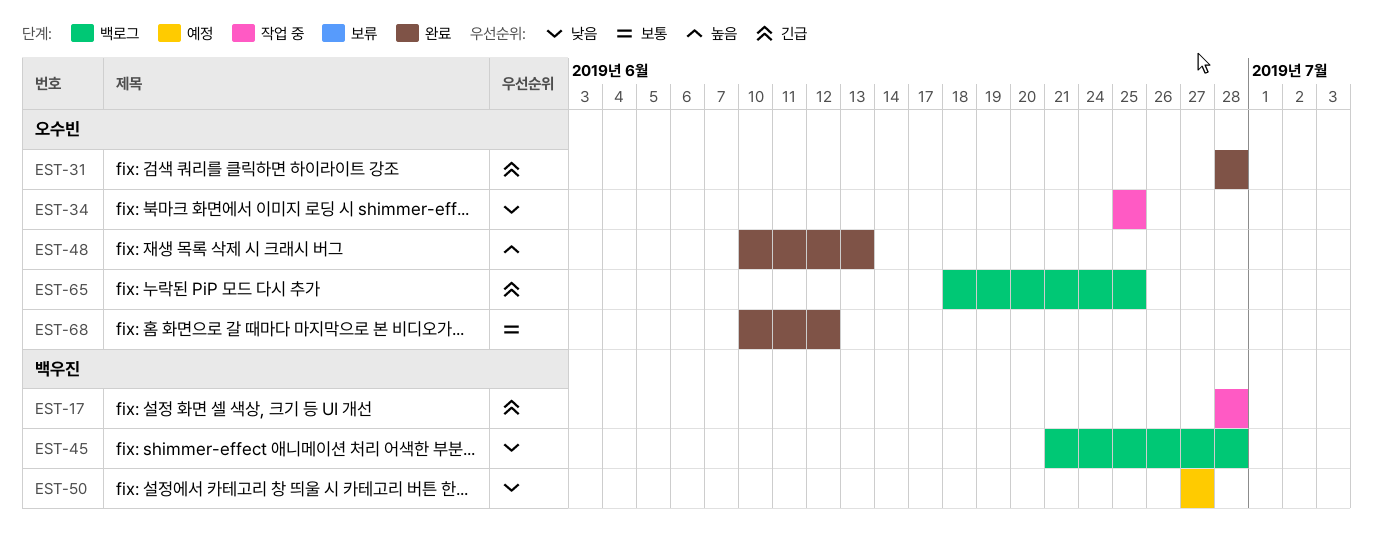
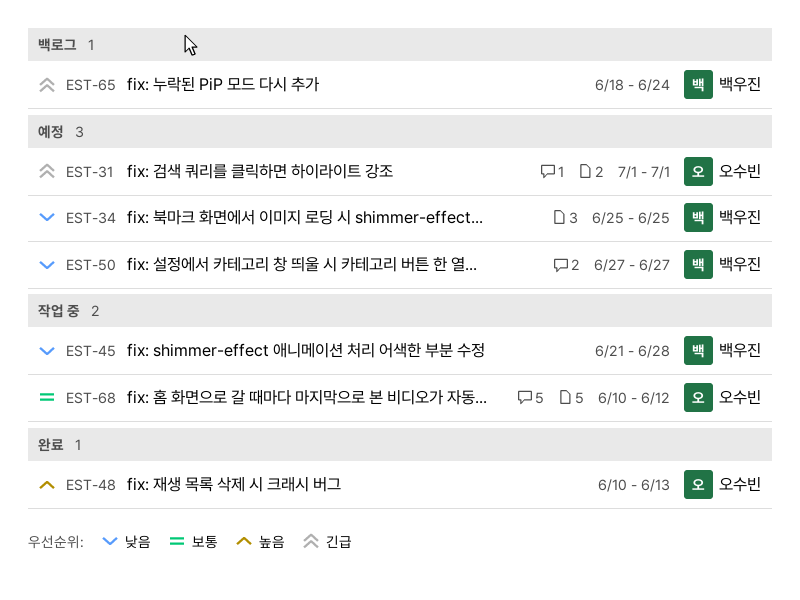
EST-17: present -> none
EST-31, status: 완료 -> 예정
EST-31, start: Jun 28 -> Jul 1
EST-31, due: Jun 28 -> Jul 1
EST-34, status: 작업 중 -> 예정
EST-34, owner: 오수빈 -> 백우진
EST-45, status: 백로그 -> 작업 중
EST-65, owner: 오수빈 -> 백우진
EST-65, due: Jun 25 -> Jun 24
EST-68, status: 완료 -> 작업 중

